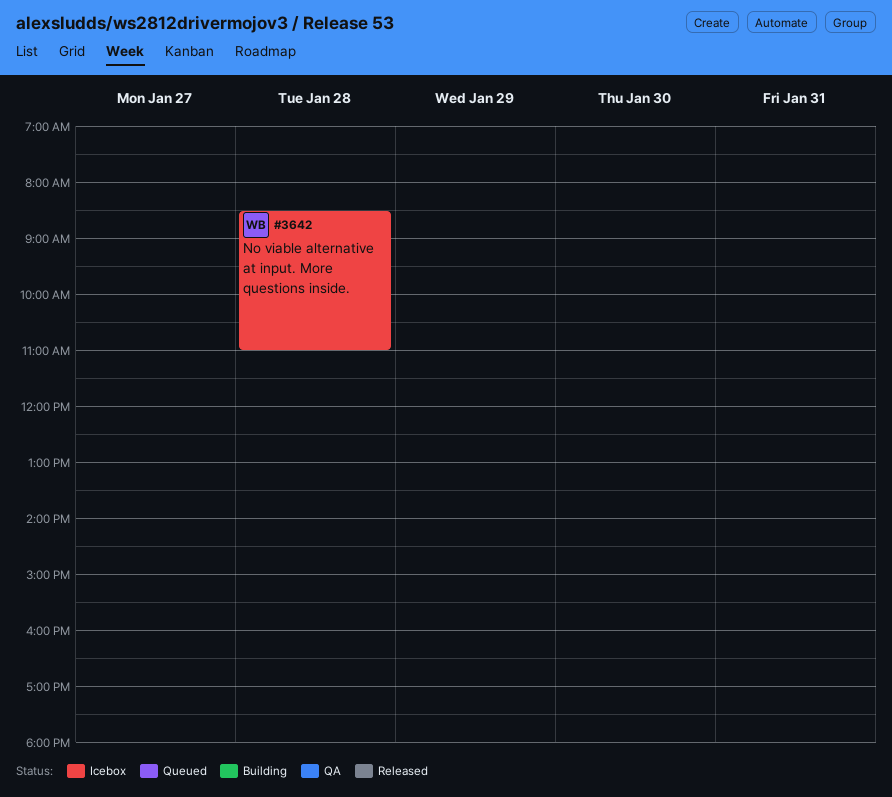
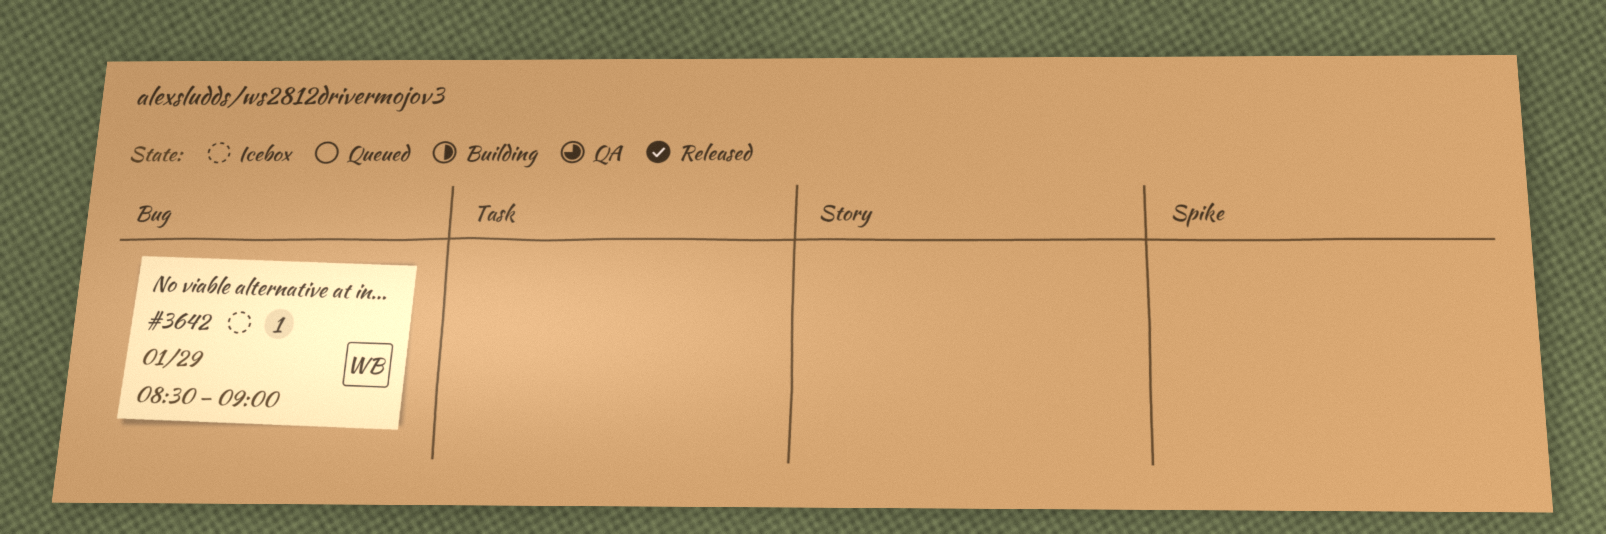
#3642, day: Jan 28 -> Jan 29
#3642, ends: 11:00 -> 09:00

